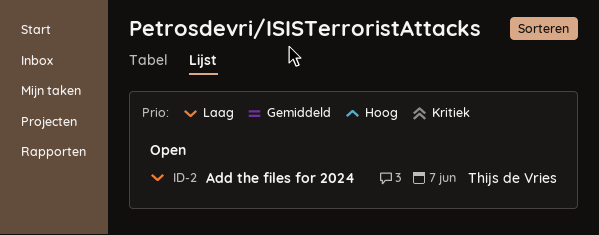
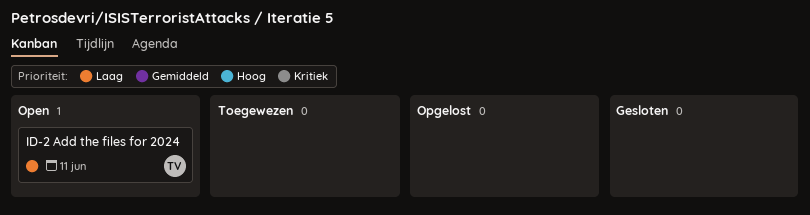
ID-2, due: Jun 7 -> Jun 11

